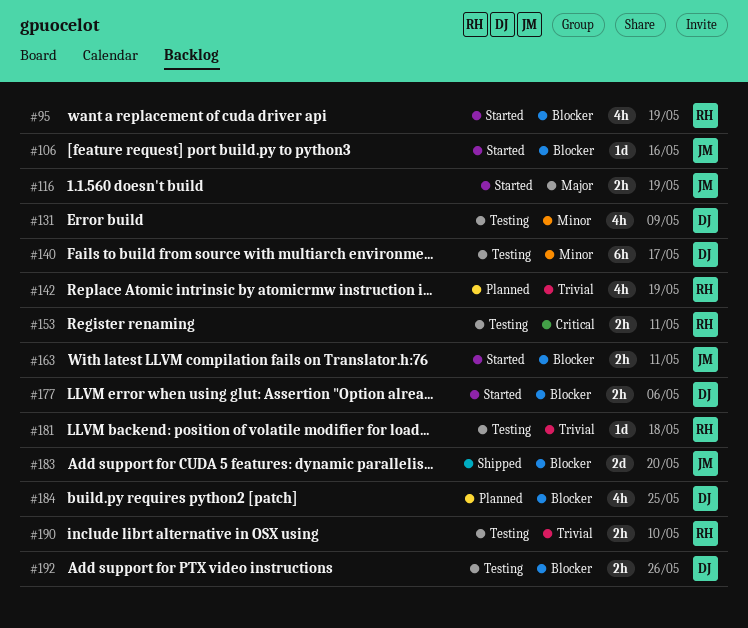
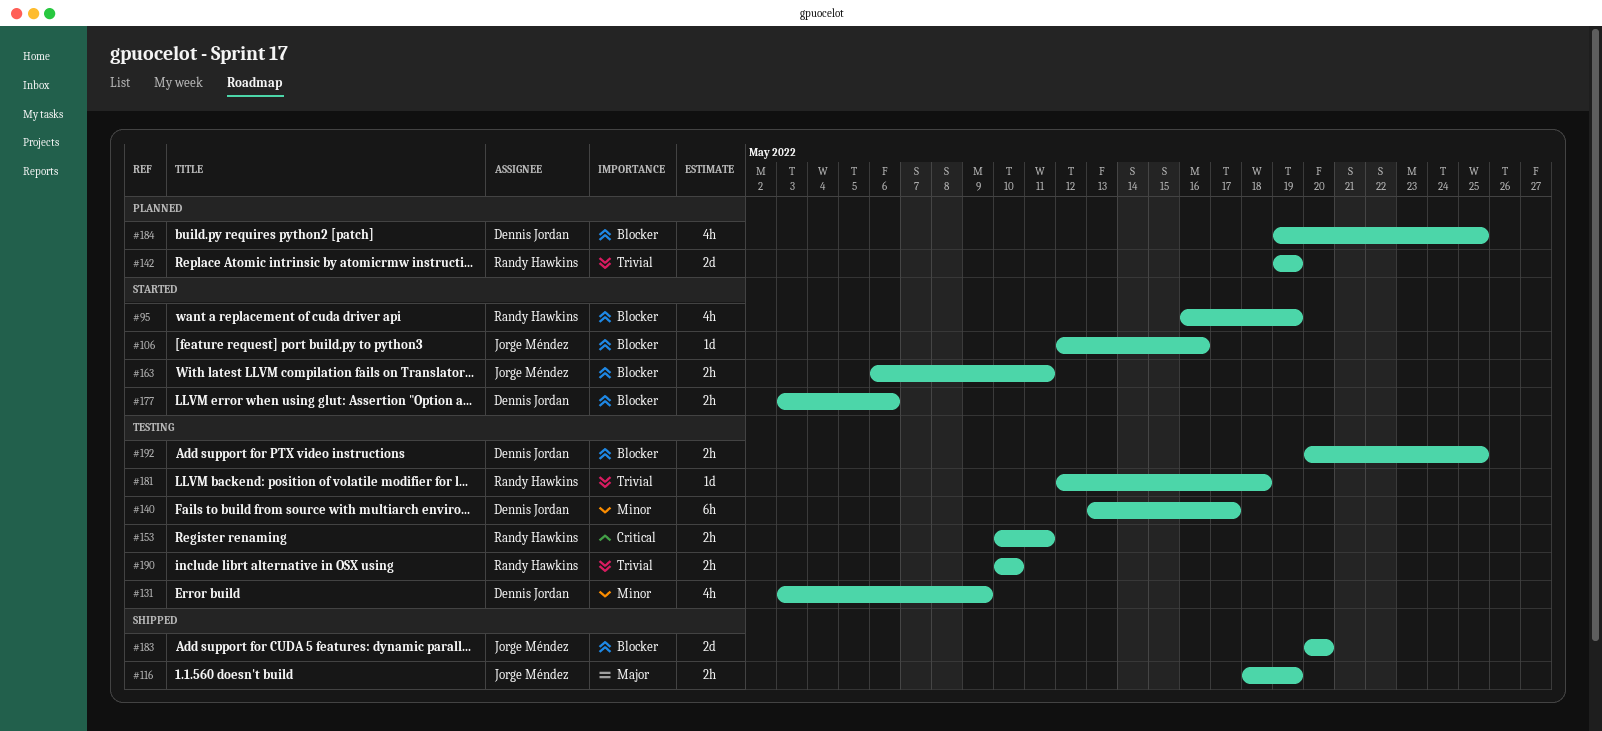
#116, status: Started -> Shipped
#142, estimate: 4h -> 2d
#192, due: May 26 -> May 25

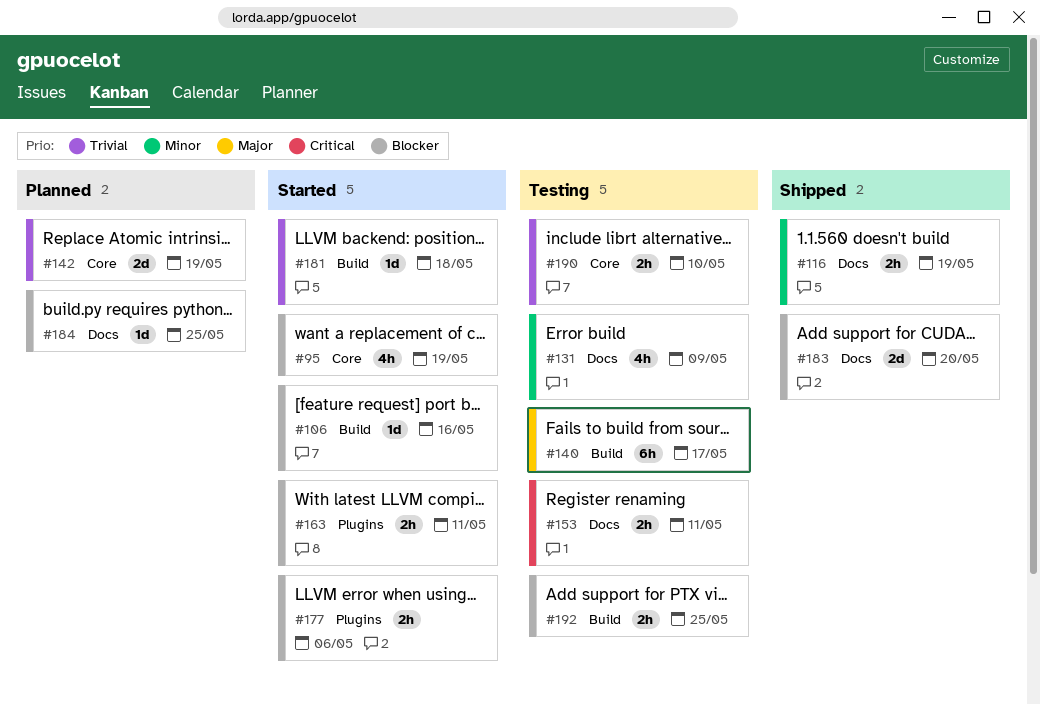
#116, priority: Major -> Minor
#140, priority: Minor -> Major
#181, status: Testing -> Started
#184, estimate: 4h -> 1d

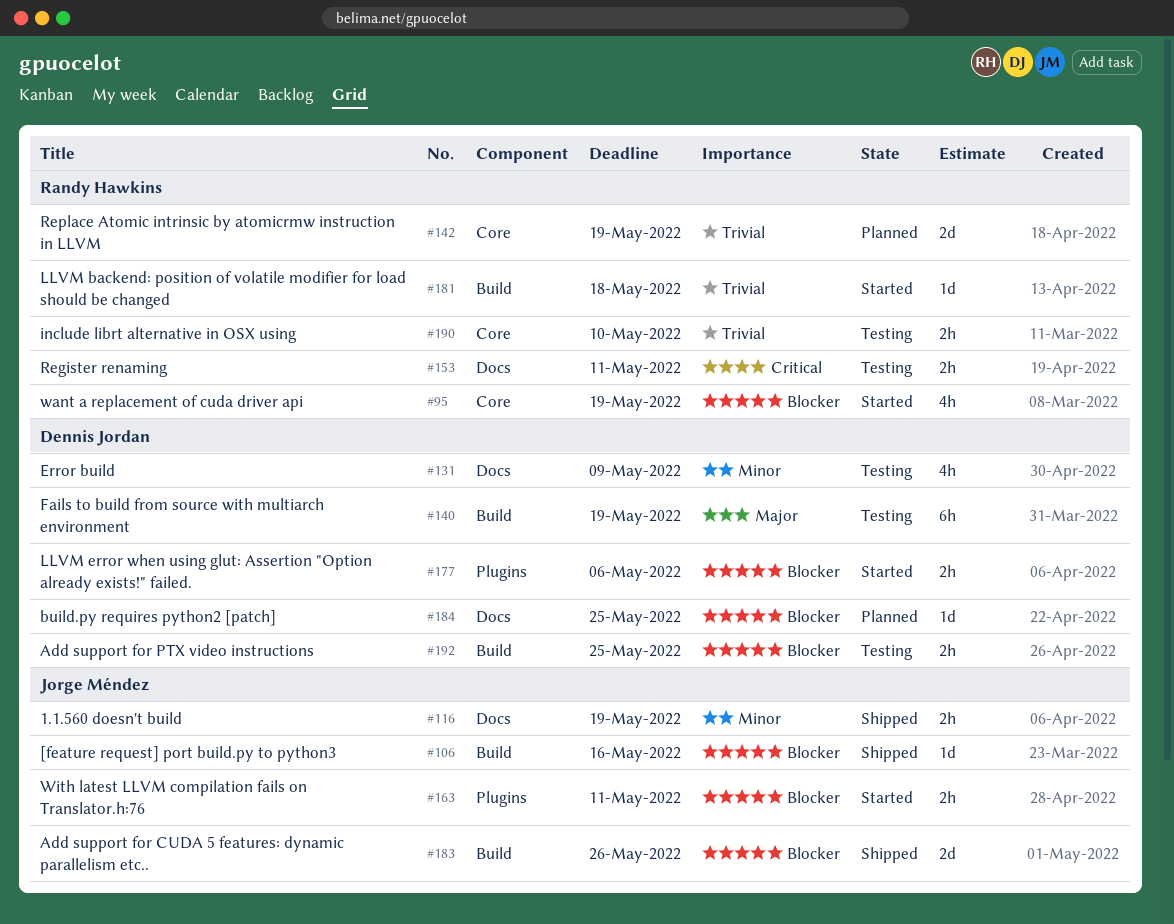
#106, status: Started -> Shipped
#140, due: May 17 -> May 19
#183, label: Docs -> Build
#183, due: May 20 -> May 26

